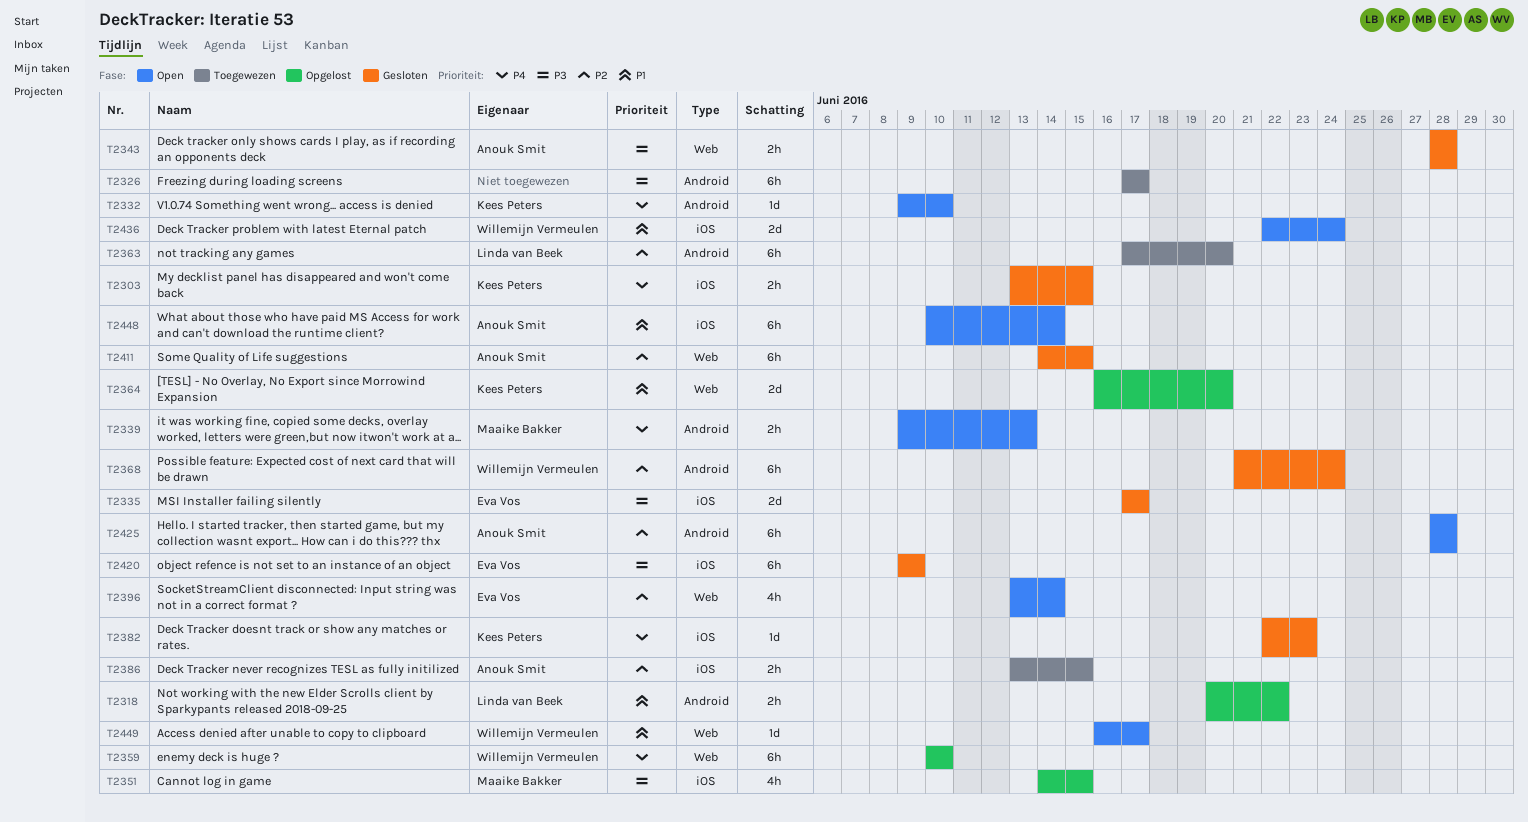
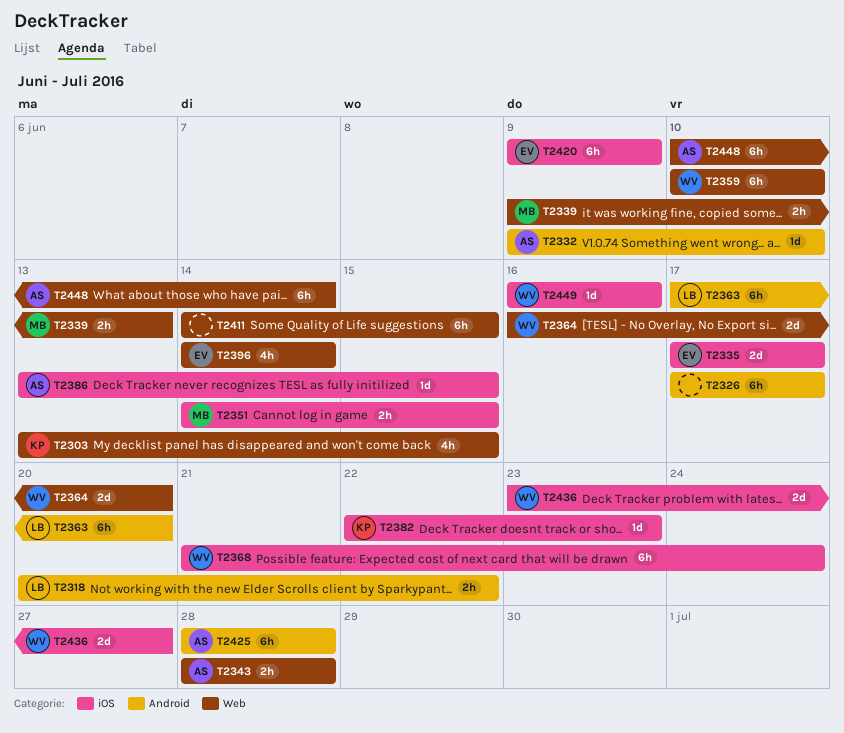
T2303, label: iOS -> Web
T2303, estimate: 2h -> 4h
T2332, owner: Kees Peters -> Anouk Smit
T2339, label: Android -> Web
T2351, estimate: 4h -> 2h
T2364, owner: Kees Peters -> Willemijn Vermeulen
T2368, label: Android -> iOS
T2386, estimate: 2h -> 1d
T2396, start: Jun 13 -> Jun 14
T2411, owner: Anouk Smit -> none
T2436, start: Jun 22 -> Jun 23
T2436, due: Jun 24 -> Jun 27
T2448, label: iOS -> Web
T2449, label: Web -> iOS
T2449, due: Jun 17 -> Jun 16

